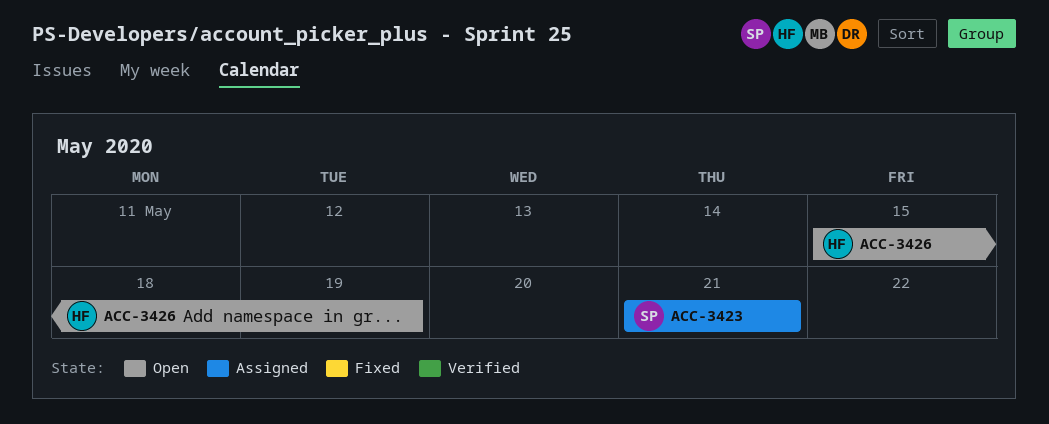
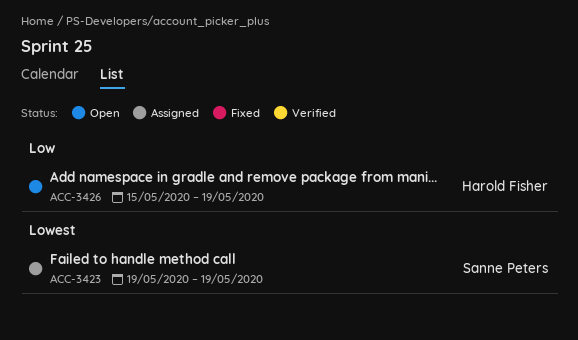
ACC-3423, start: May 21 -> May 19
ACC-3423, due: May 21 -> May 19

